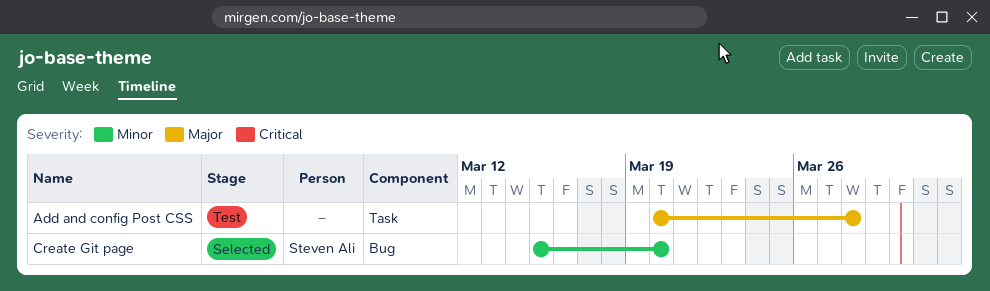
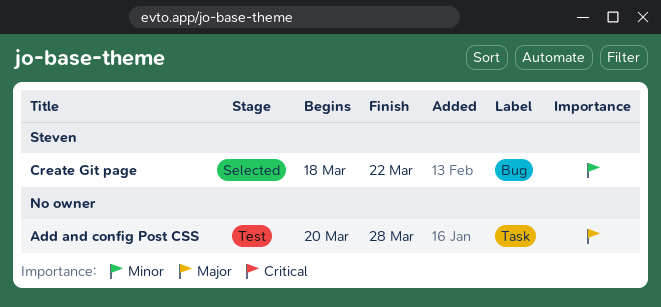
Create Git page, start: Mar 15 -> Mar 18
Create Git page, due: Mar 20 -> Mar 22

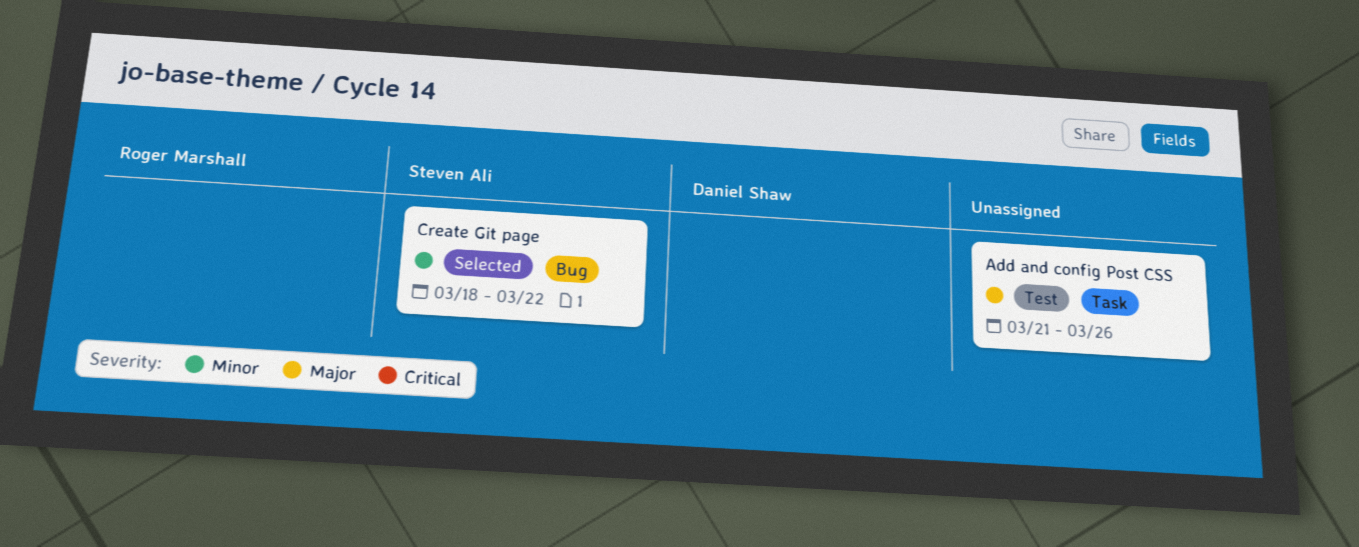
Add and config Post CSS, start: Mar 20 -> Mar 21
Add and config Post CSS, due: Mar 28 -> Mar 26

